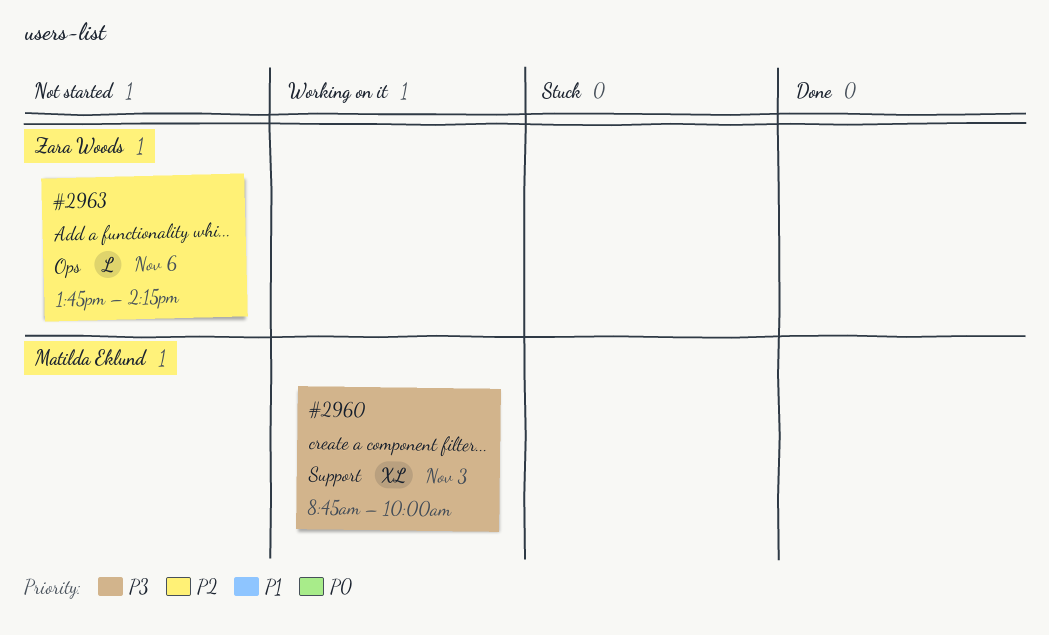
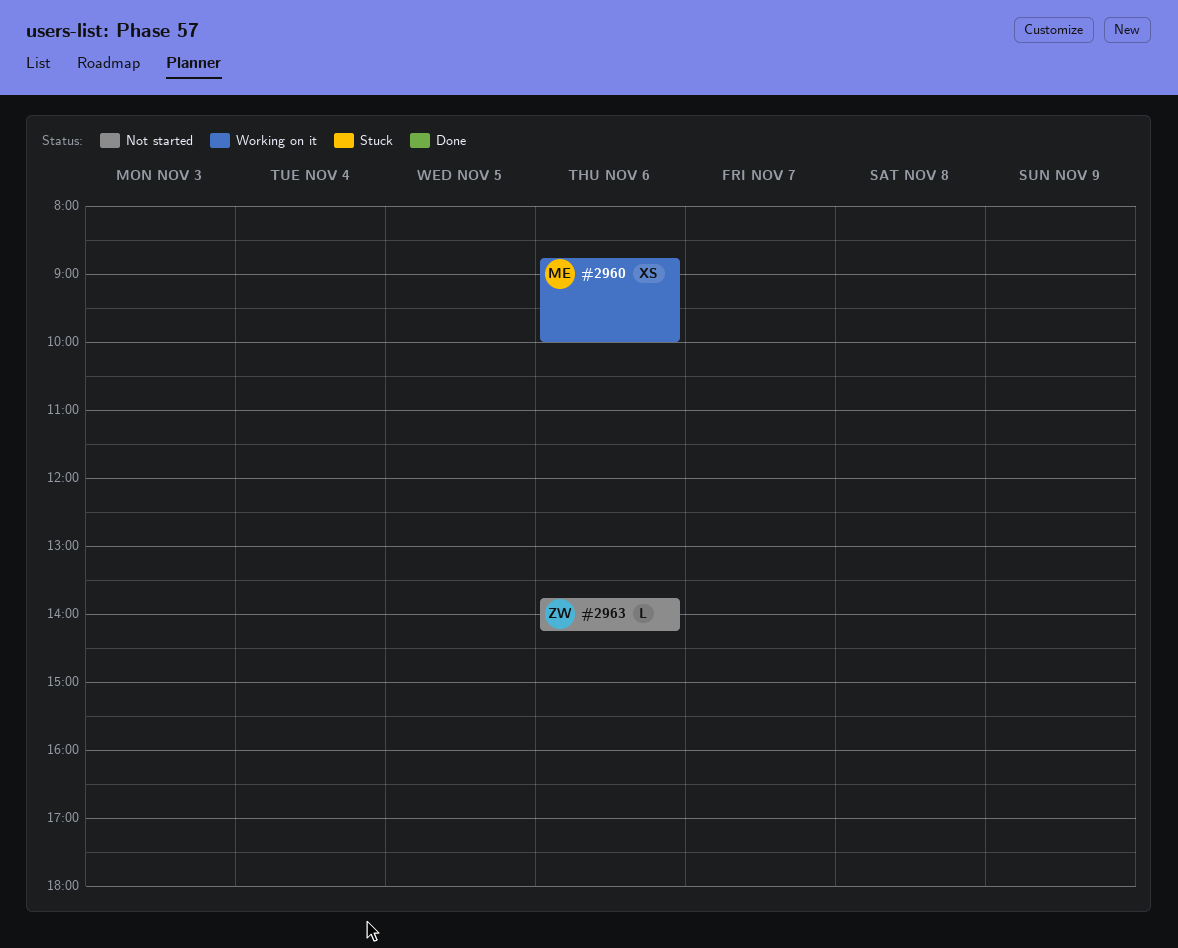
#2960, estimate: XL -> XS
#2960, day: Nov 3 -> Nov 6

